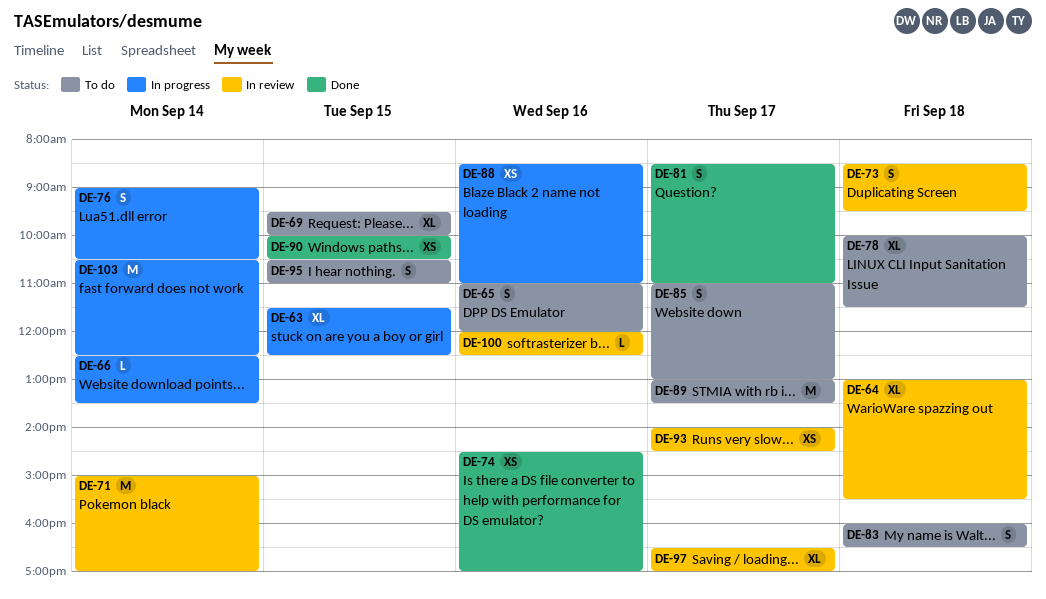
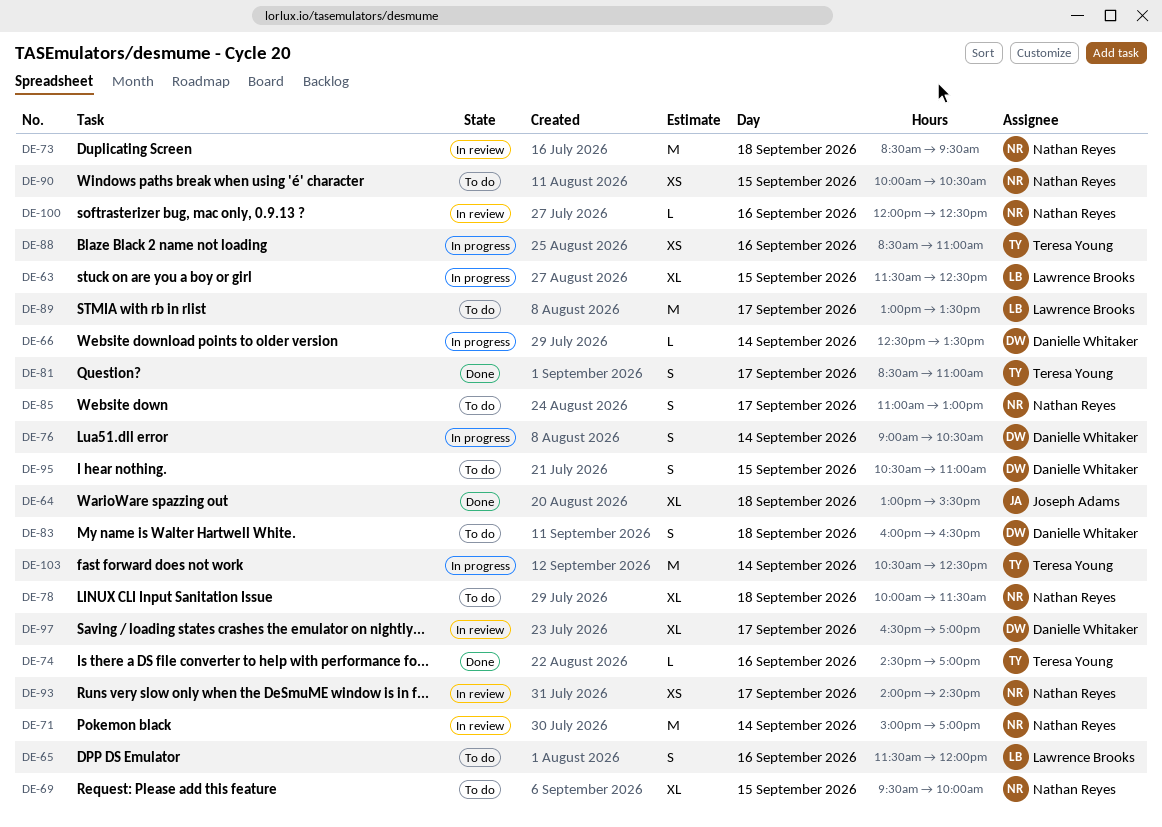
DE-64, status: In review -> Done
DE-65, begins: 11:00 -> 11:30
DE-73, estimate: S -> M
DE-74, estimate: XS -> L
DE-90, status: Done -> To do

